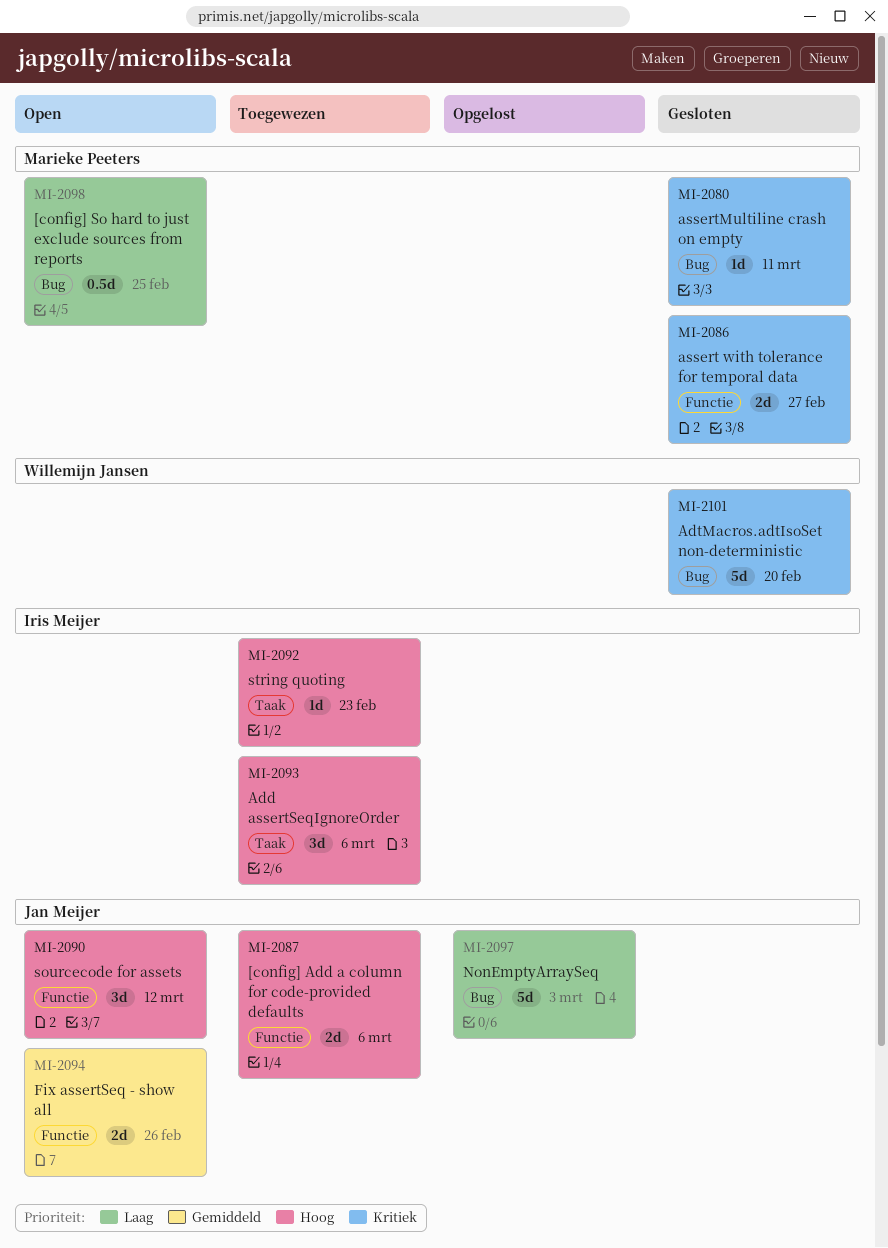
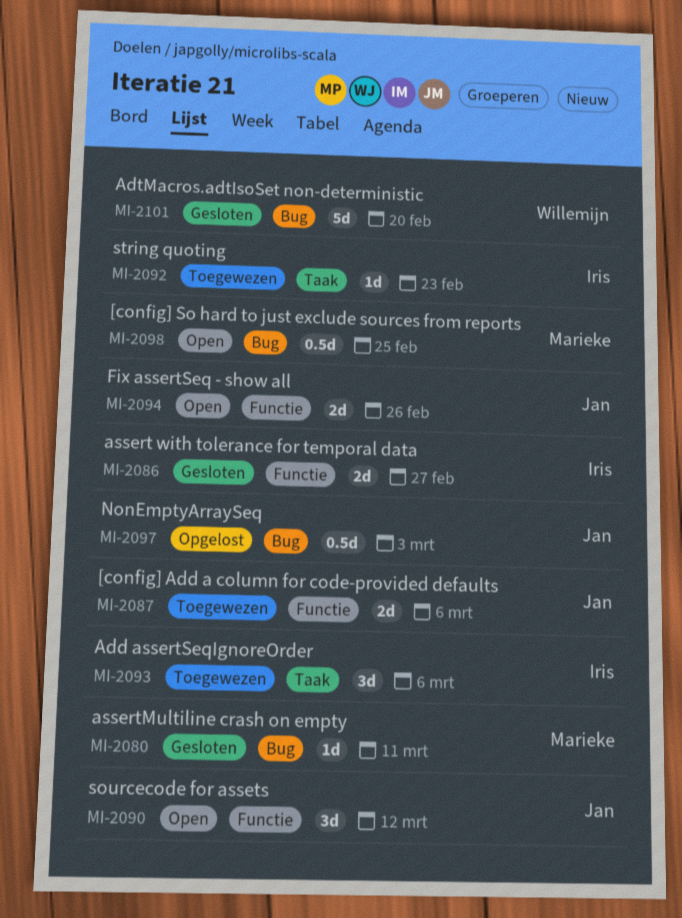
MI-2086, owner: Marieke Peeters -> Iris Meijer
MI-2097, estimate: 5d -> 0.5d

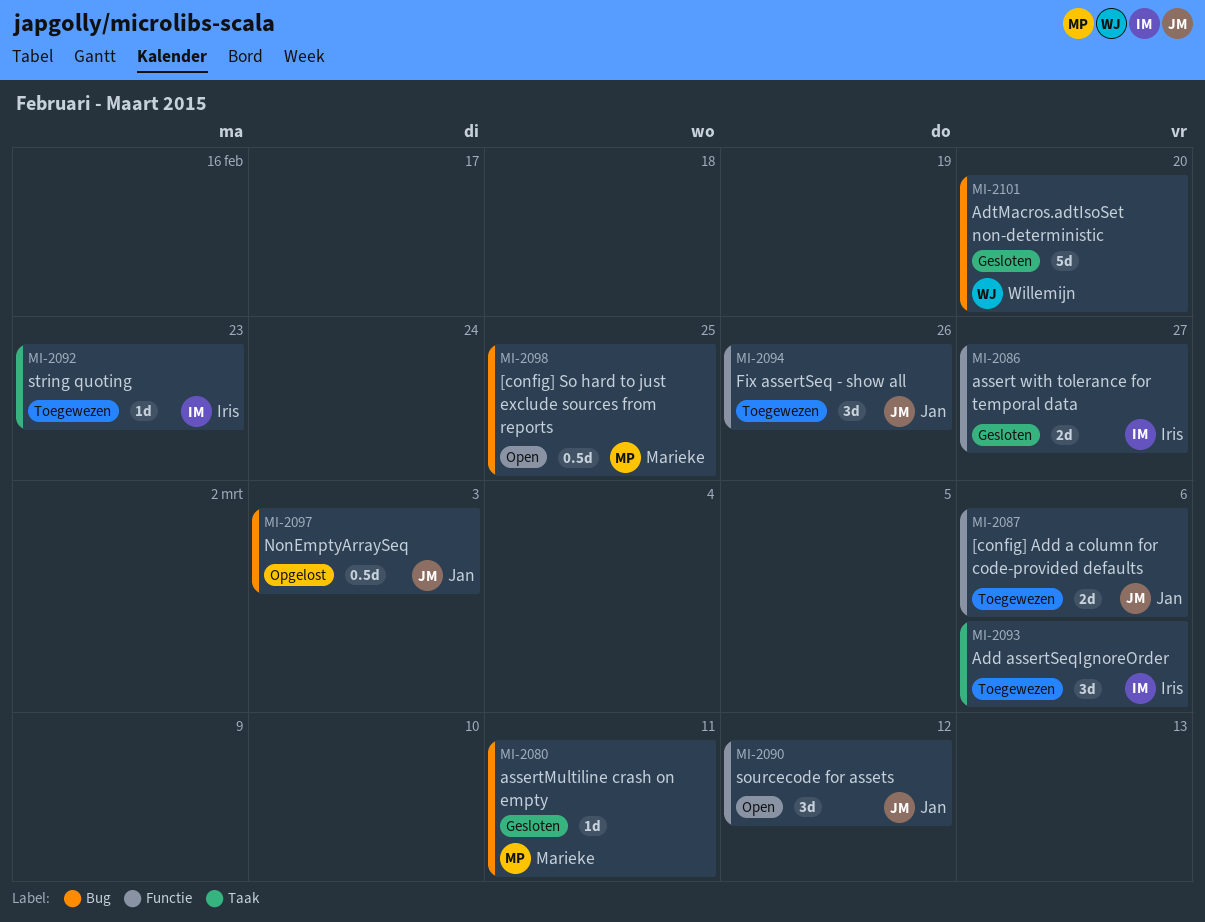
MI-2094, status: Open -> Toegewezen
MI-2094, estimate: 2d -> 3d

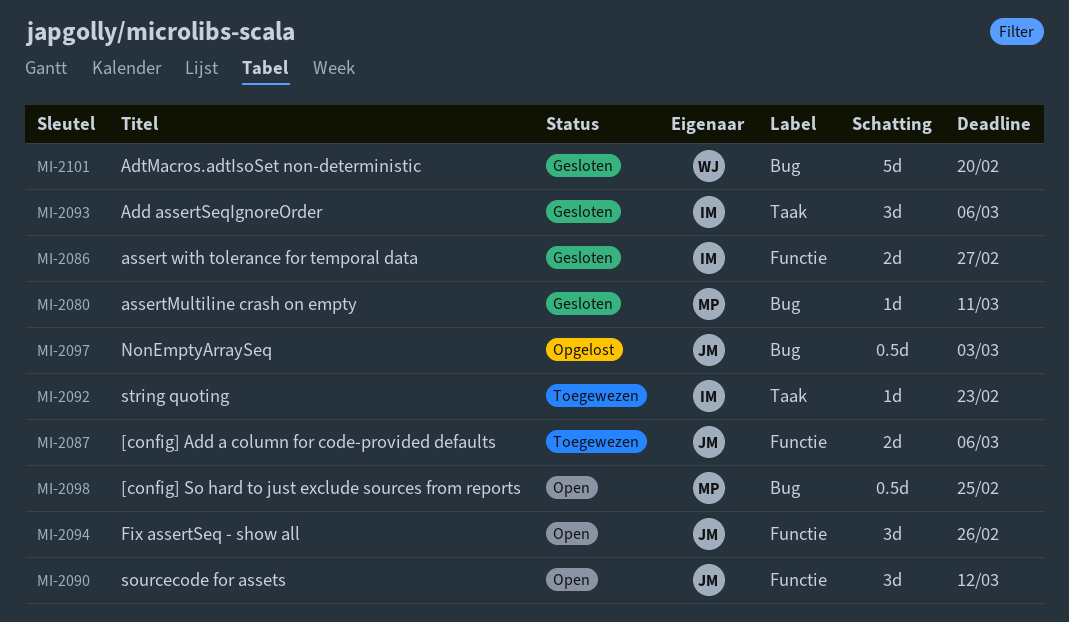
MI-2093, status: Toegewezen -> Gesloten
MI-2094, status: Toegewezen -> Open

